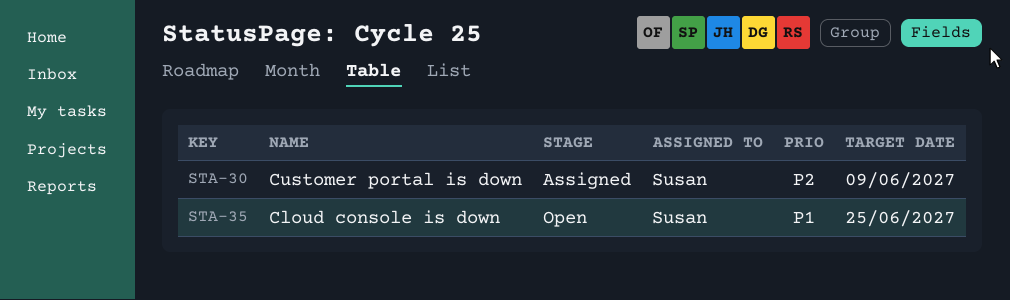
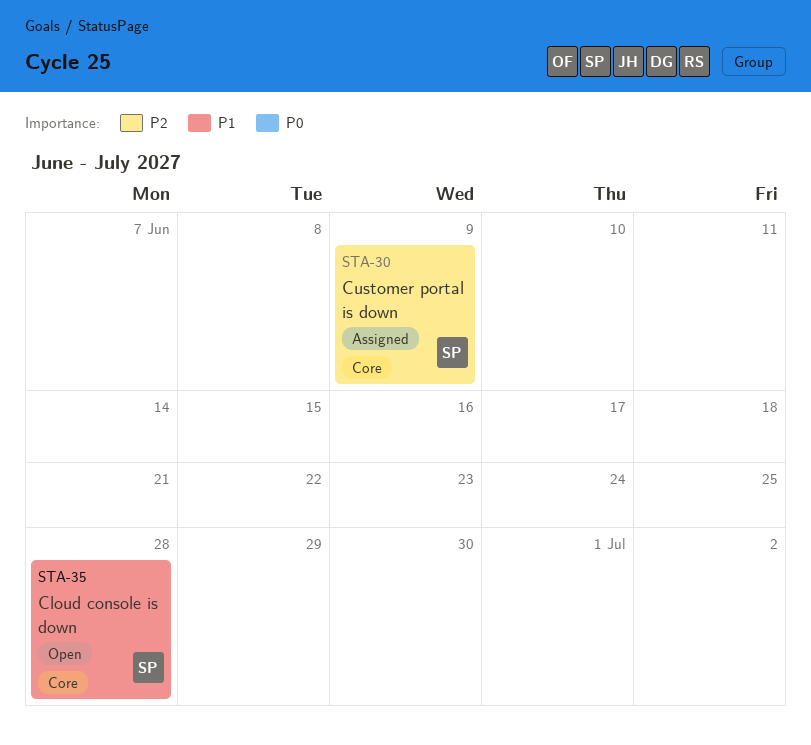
STA-35, due: Jun 25 -> Jun 28

